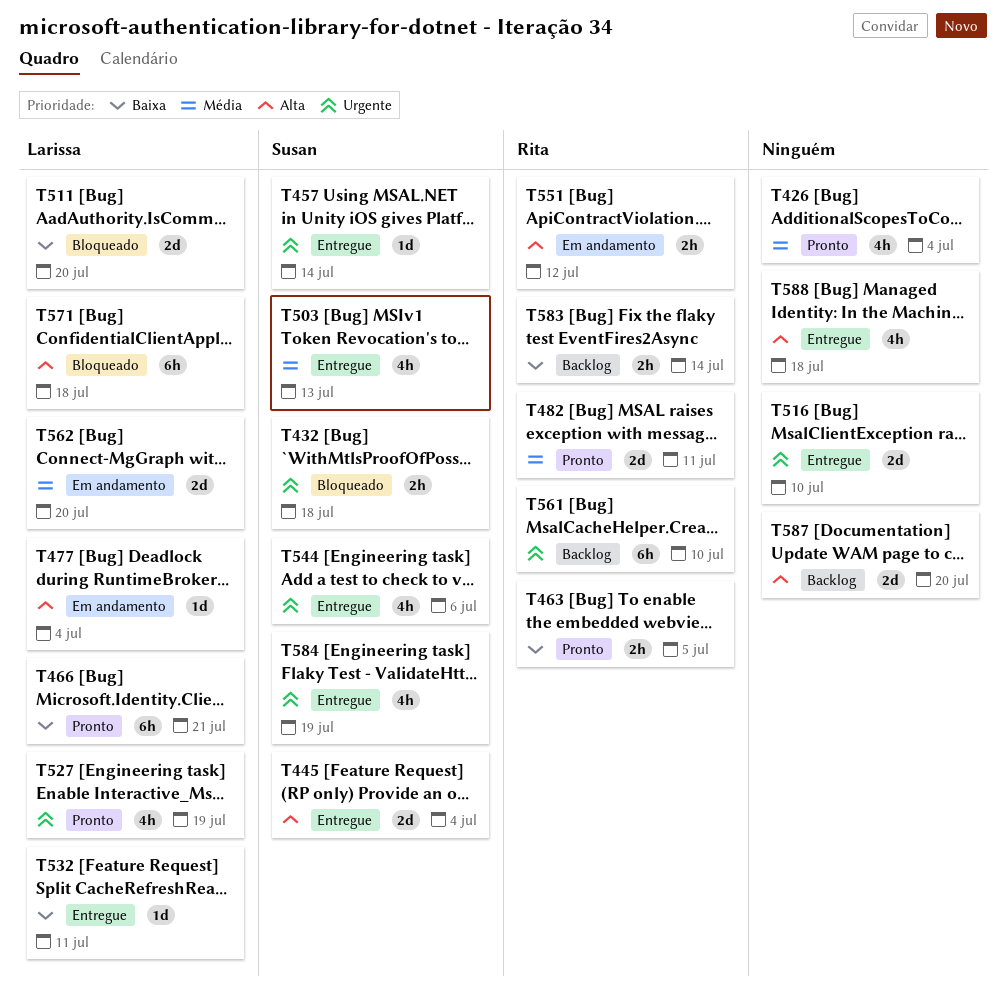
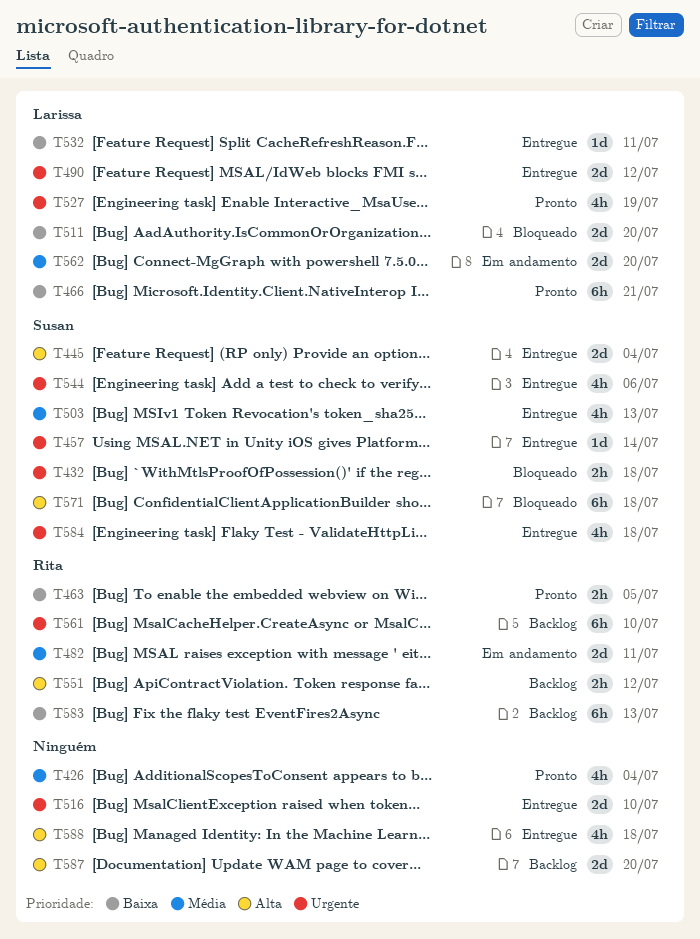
T477: present -> none
T482, status: Pronto -> Em andamento
T490: none -> present
T551, status: Em andamento -> Backlog
T571, owner: Larissa -> Susan
T583, estimate: 2h -> 6h
T583, due: Jul 14 -> Jul 13
T584, due: Jul 19 -> Jul 18

